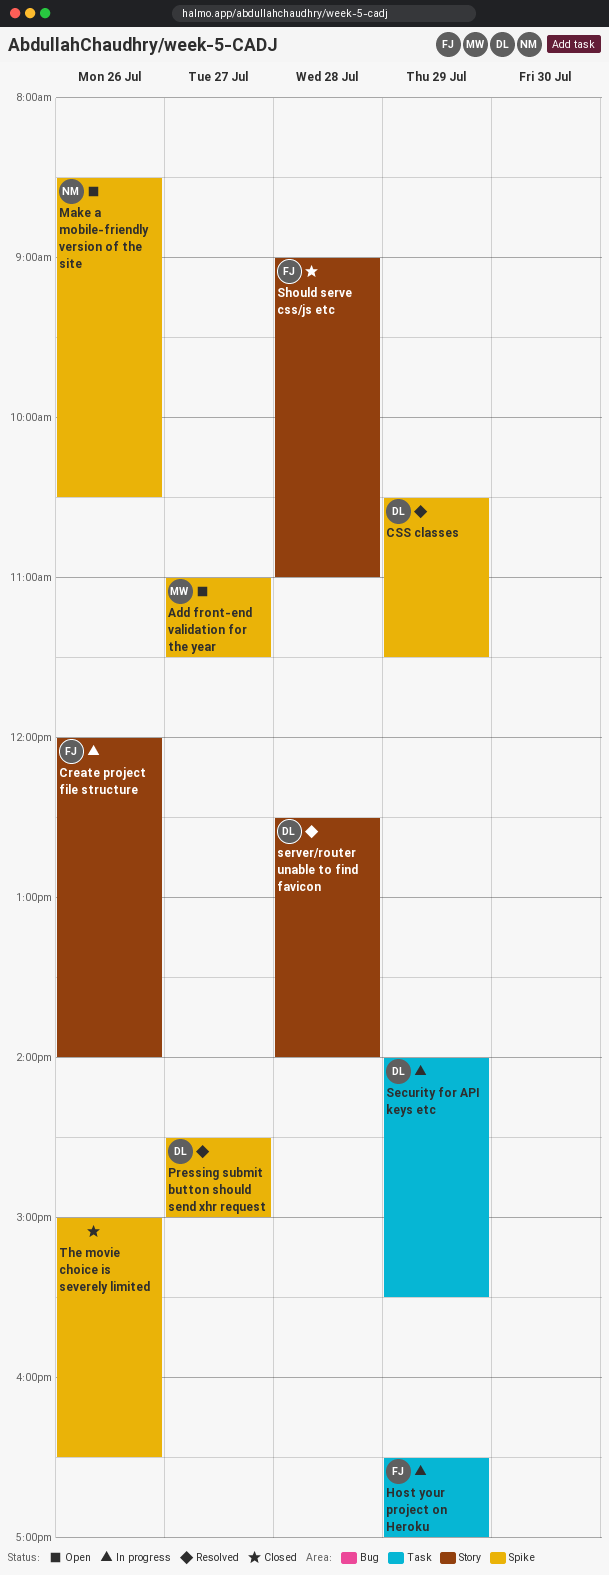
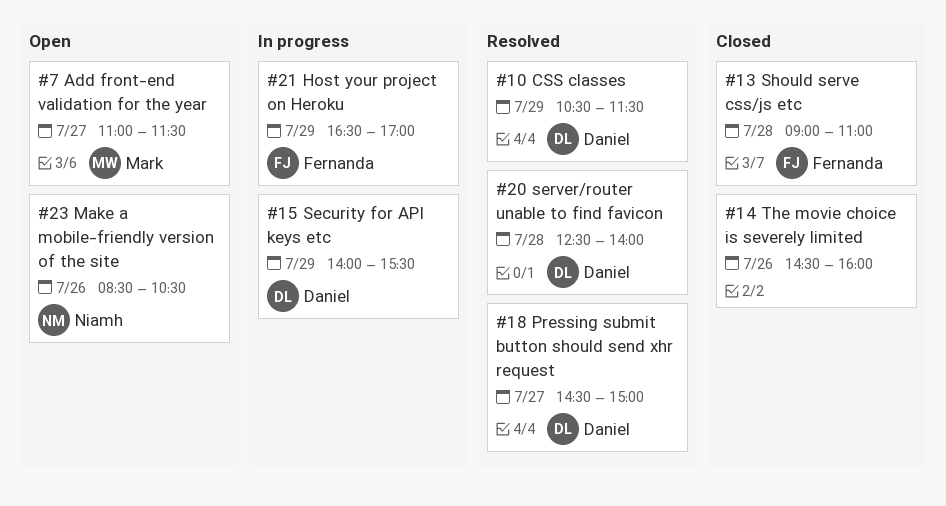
Create project file structure: present -> none
The movie choice is severely limited, begins: 15:00 -> 14:30
The movie choice is severely limited, ends: 16:30 -> 16:00

